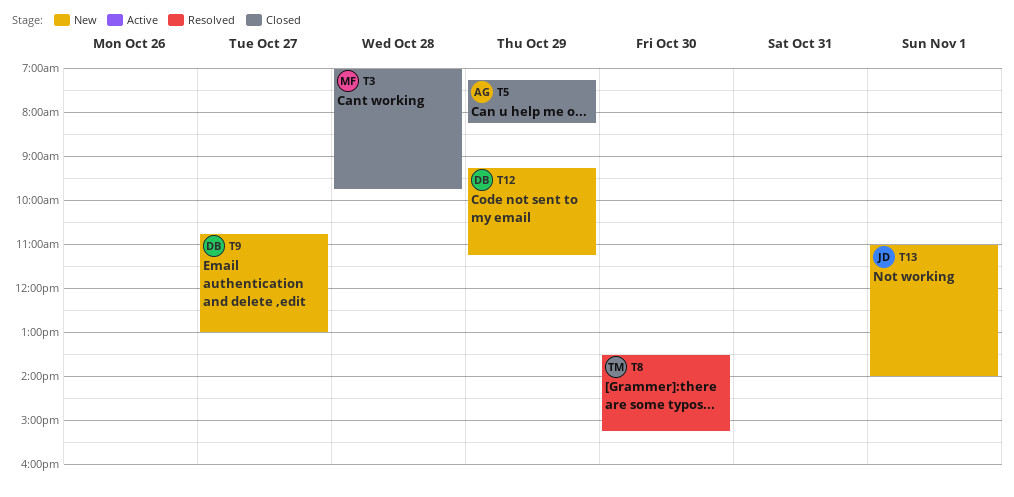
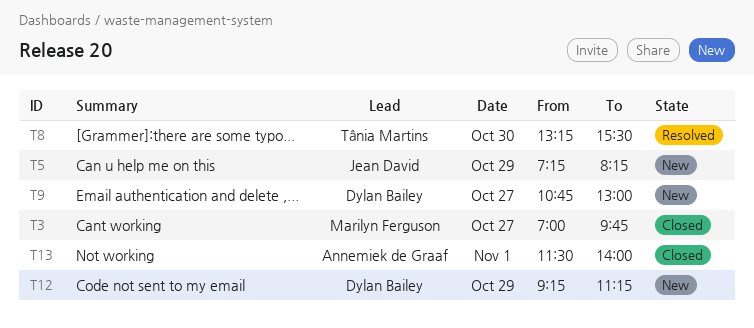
T3, day: Oct 28 -> Oct 27
T5, status: Closed -> New
T5, owner: Annemiek de Graaf -> Jean David
T8, begins: 13:30 -> 13:15
T8, ends: 15:15 -> 15:30
T13, status: New -> Closed
T13, owner: Jean David -> Annemiek de Graaf
T13, begins: 11:00 -> 11:30

